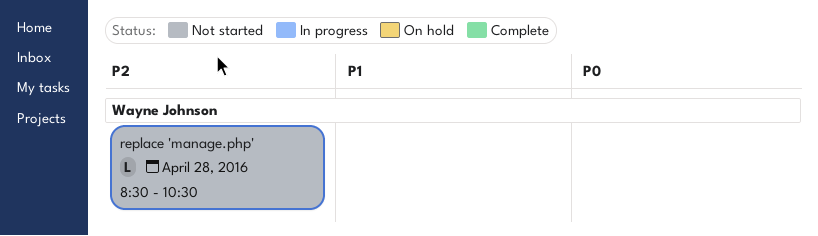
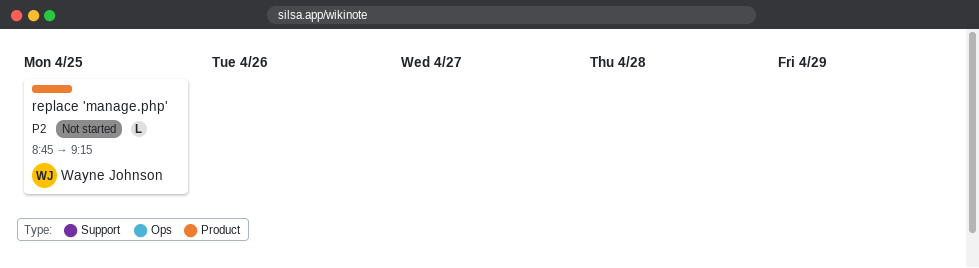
replace 'manage.php', day: Apr 28 -> Apr 25
replace 'manage.php', begins: 08:30 -> 08:45
replace 'manage.php', ends: 10:30 -> 09:15

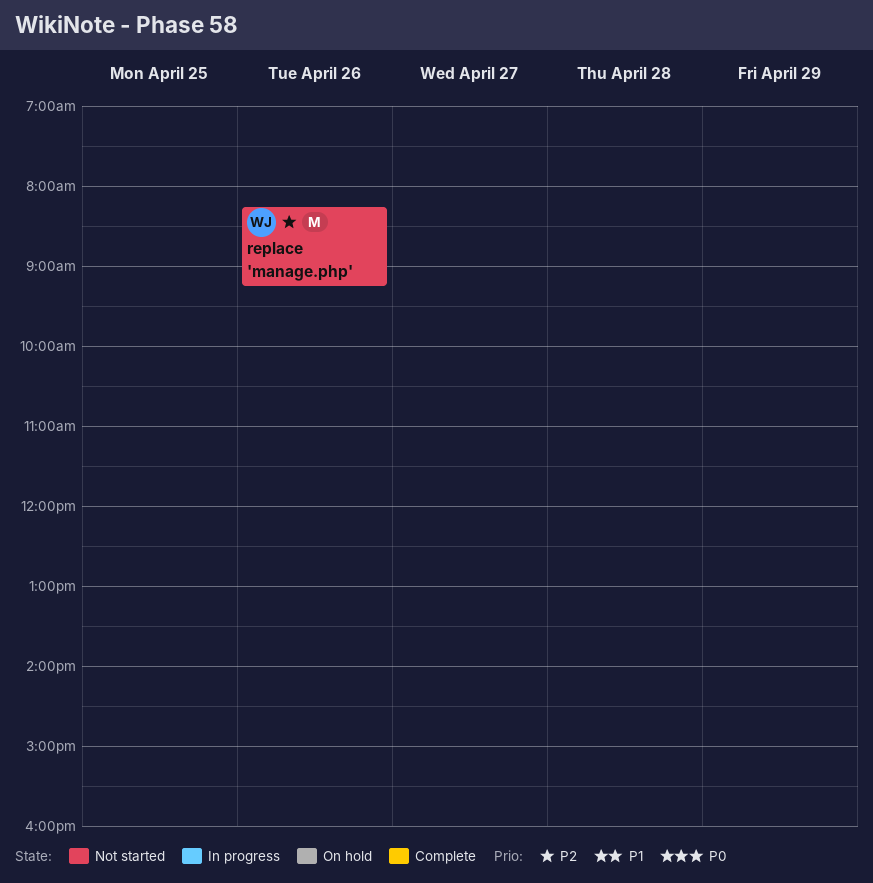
replace 'manage.php', estimate: L -> M
replace 'manage.php', day: Apr 25 -> Apr 26
replace 'manage.php', begins: 08:45 -> 08:15

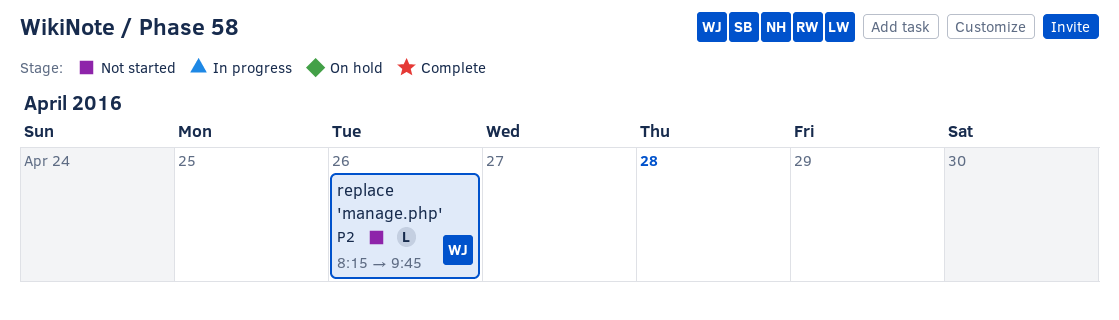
replace 'manage.php', estimate: M -> L
replace 'manage.php', ends: 09:15 -> 09:45

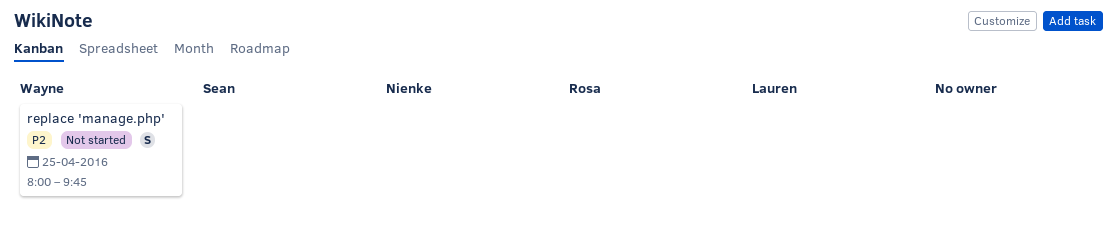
replace 'manage.php', estimate: L -> S
replace 'manage.php', day: Apr 26 -> Apr 25
replace 'manage.php', begins: 08:15 -> 08:00

